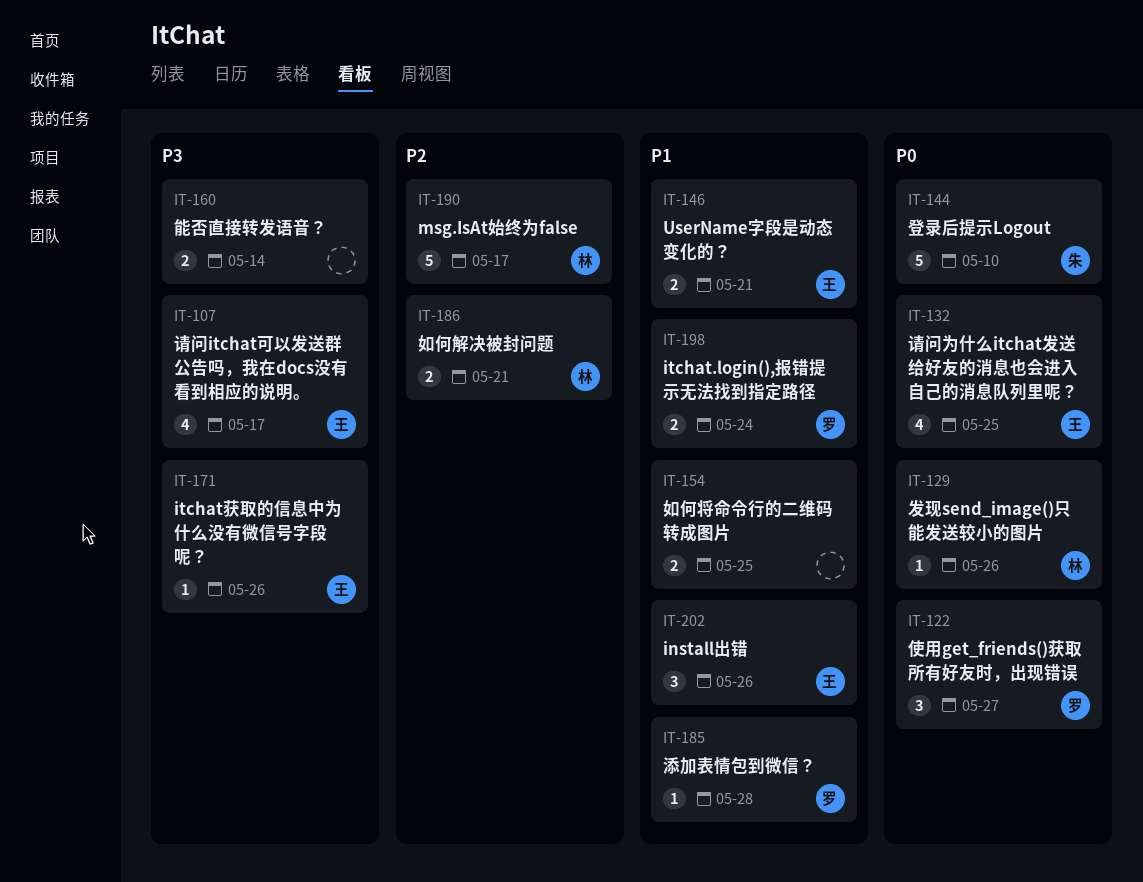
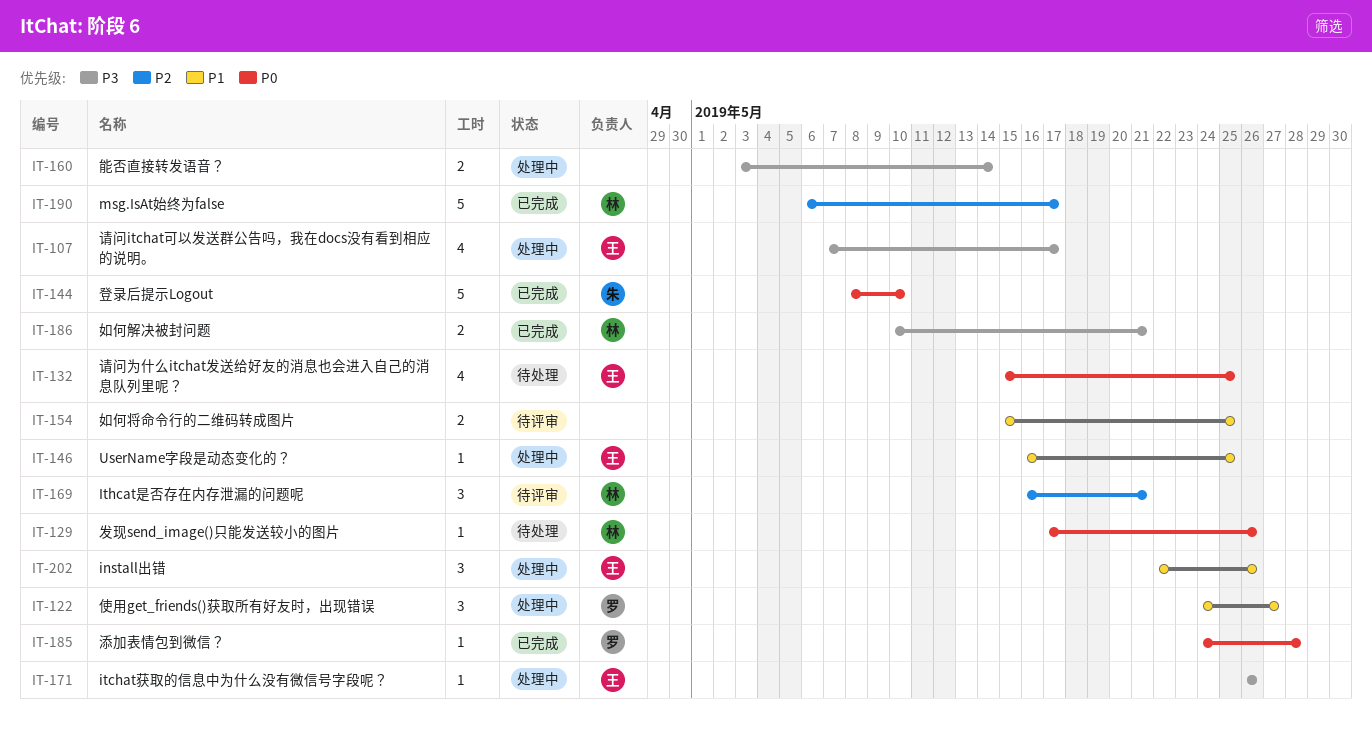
IT-122, priority: P0 -> P1
IT-146, estimate: 2 -> 1
IT-146, due: May 21 -> May 25
IT-169: none -> present
IT-185, priority: P1 -> P0
IT-186, priority: P2 -> P3
IT-198: present -> none

